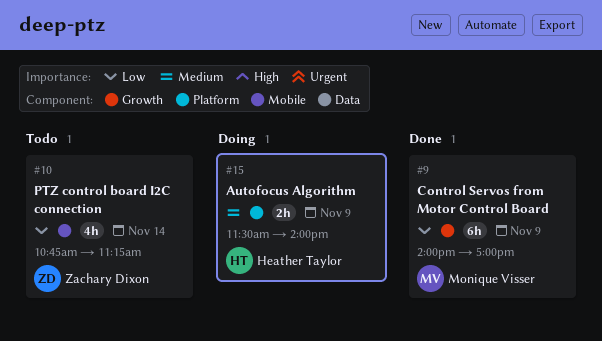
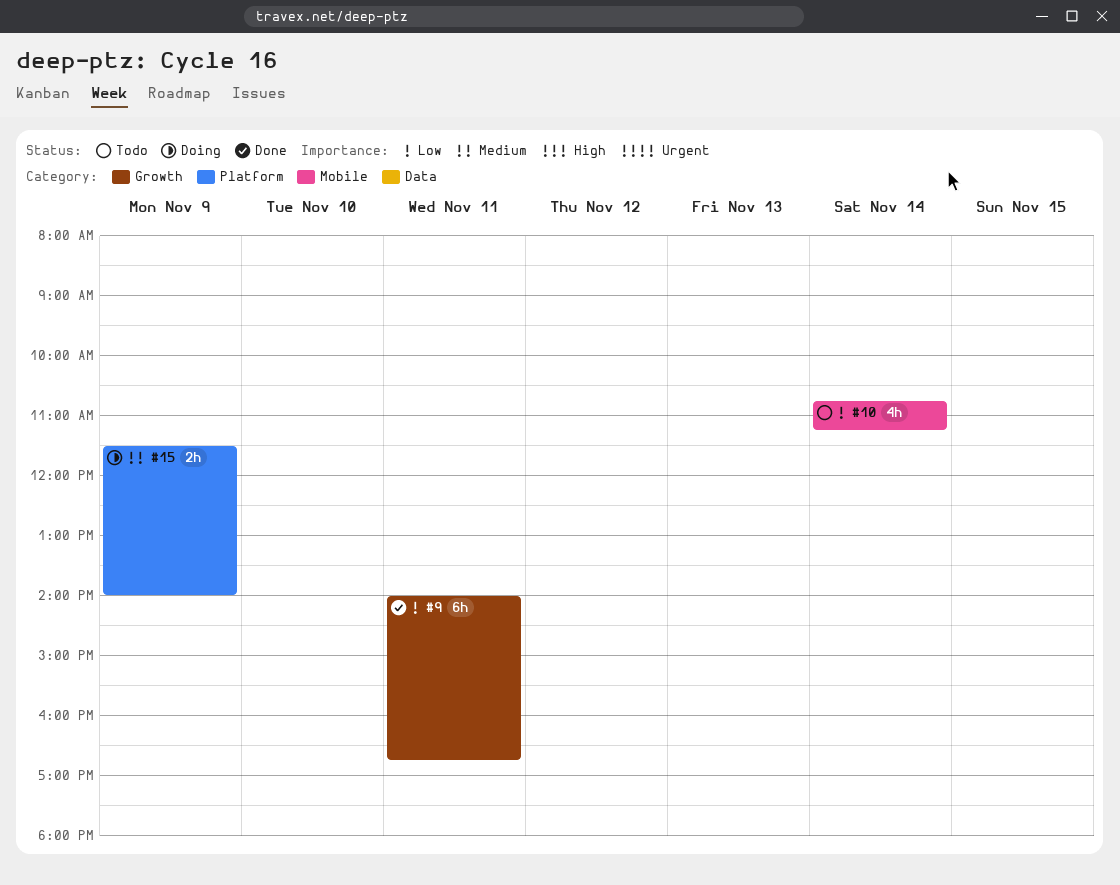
#9, day: Nov 9 -> Nov 11
#9, ends: 17:00 -> 16:45

